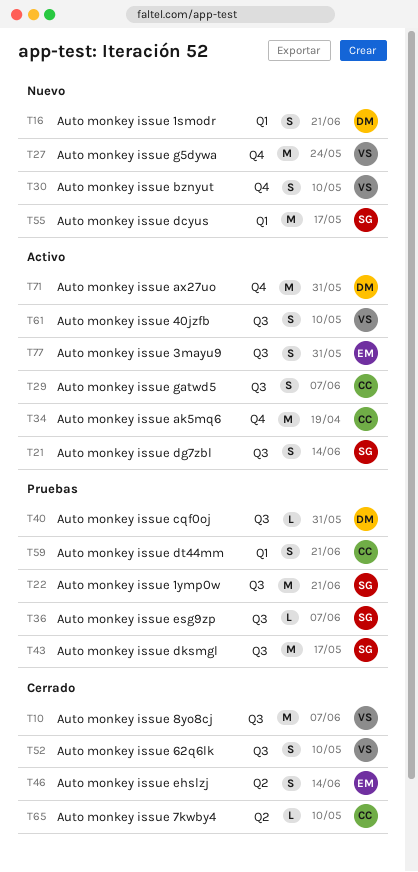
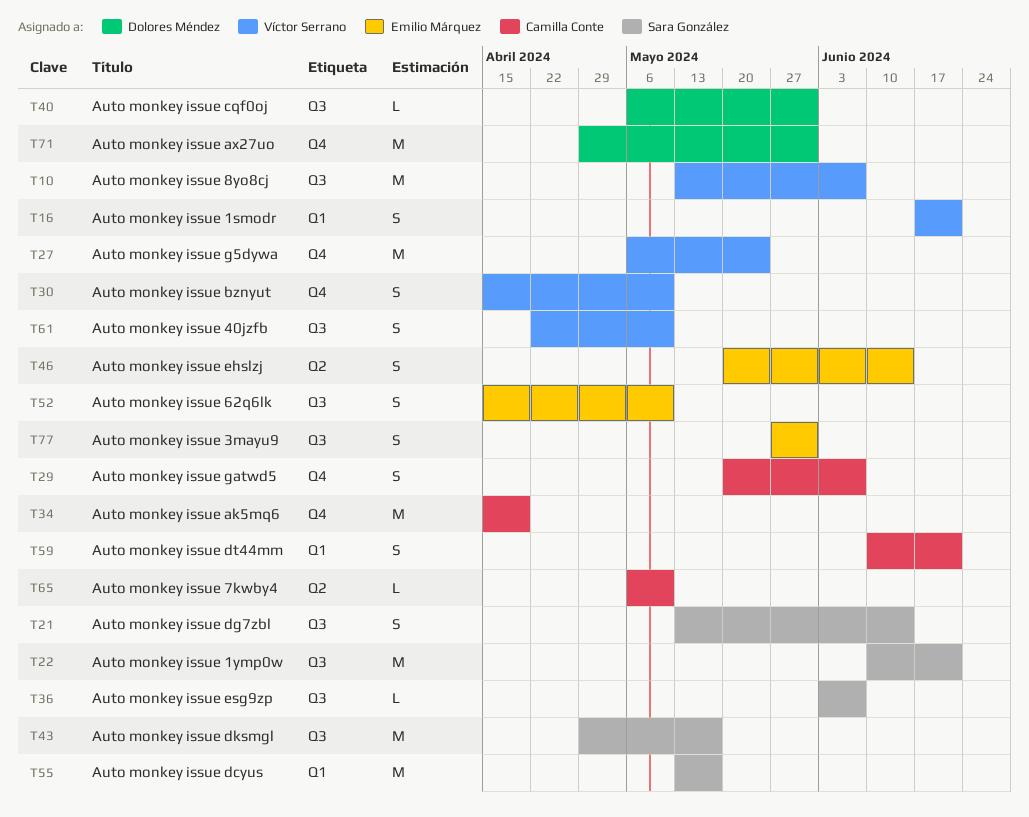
T16, owner: Dolores Méndez -> Víctor Serrano
T29, label: Q3 -> Q4
T52, owner: Víctor Serrano -> Emilio Márquez

